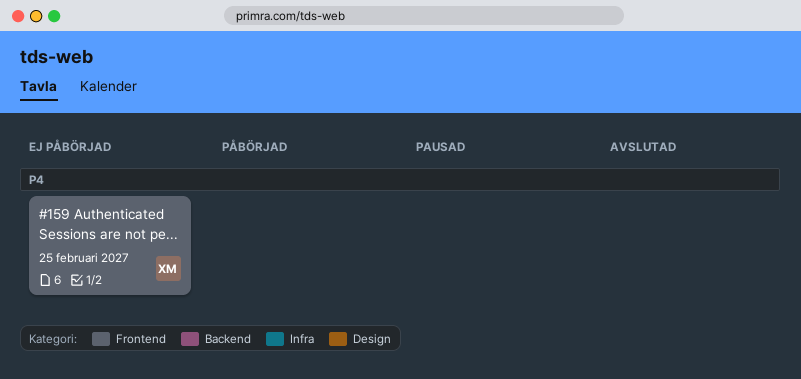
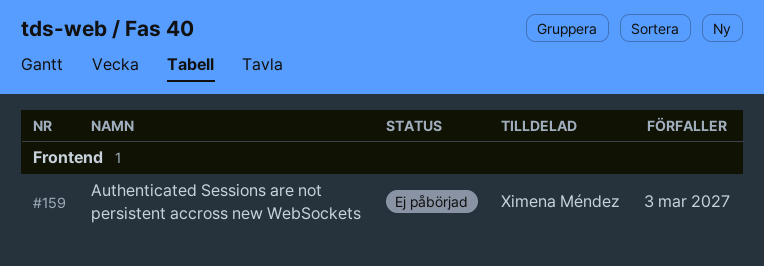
#159, due: Feb 25 -> Mar 3

